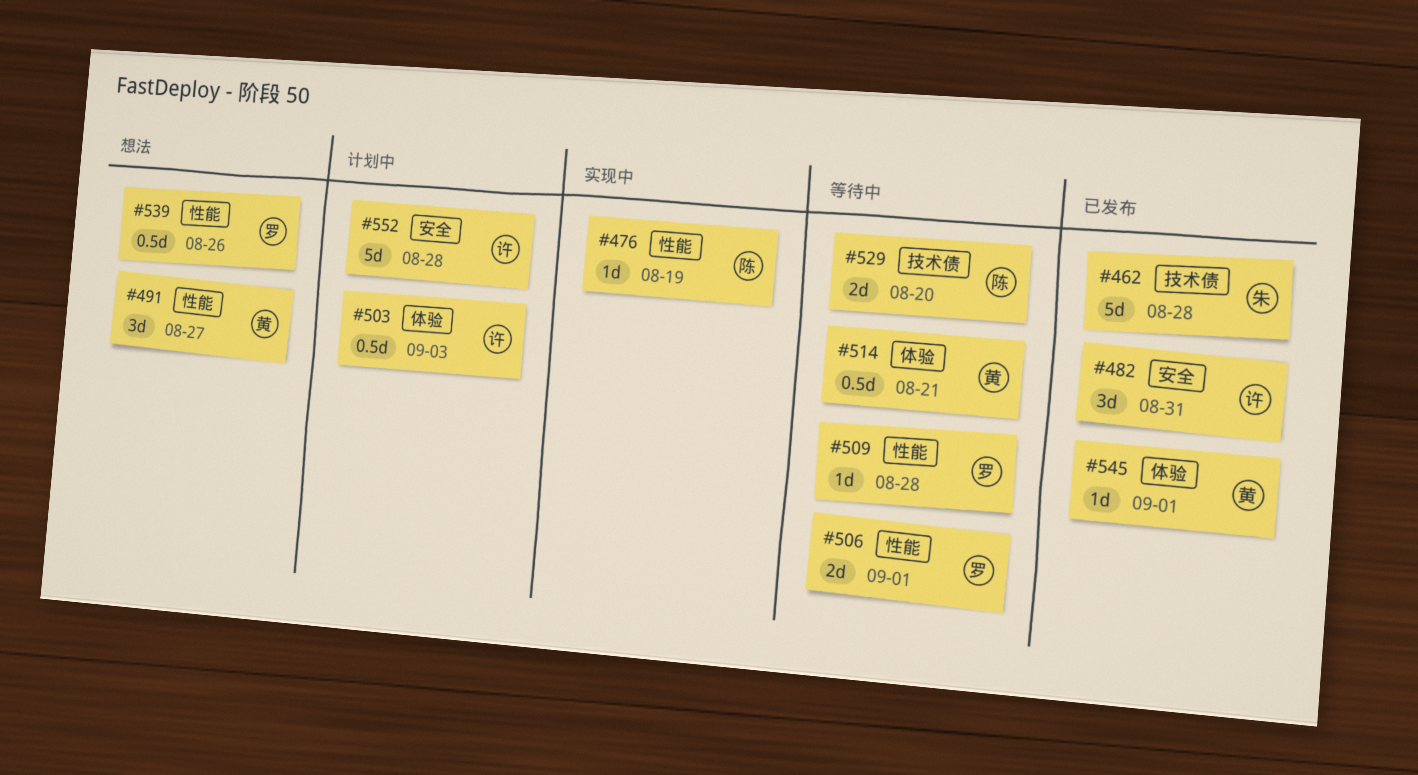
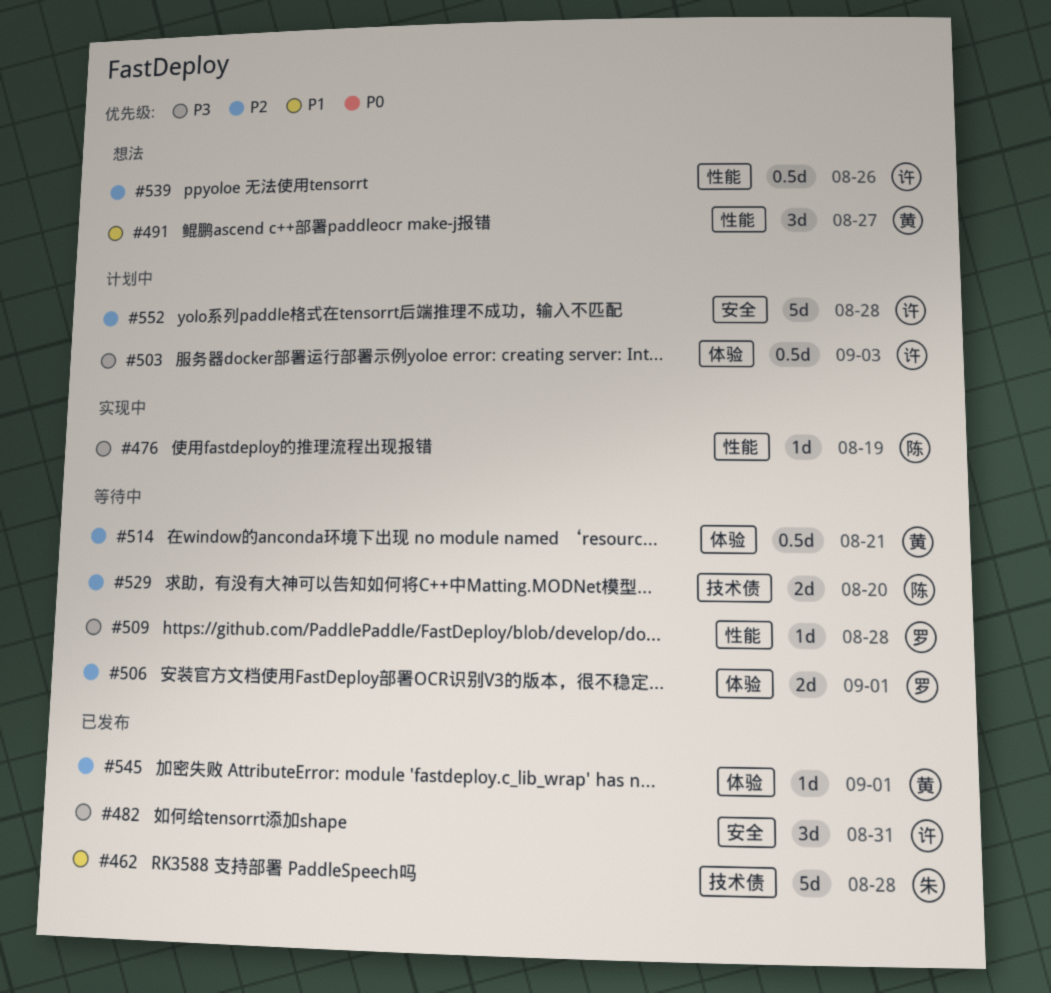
#506, label: 性能 -> 体验
#539, owner: 罗 -> 许

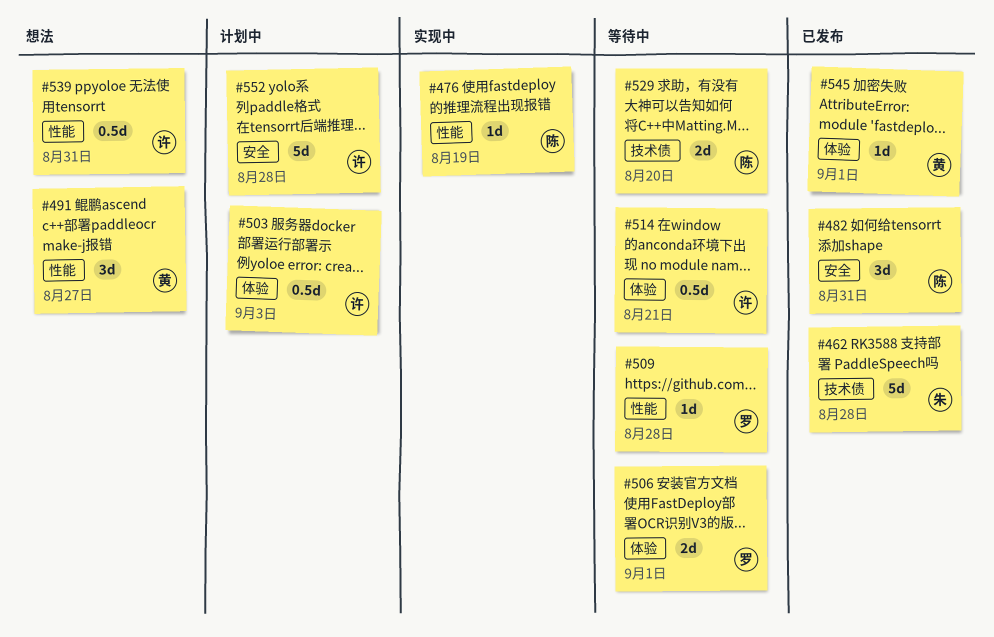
#482, owner: 许 -> 陈
#514, owner: 黄 -> 许
#539, due: Aug 26 -> Aug 31

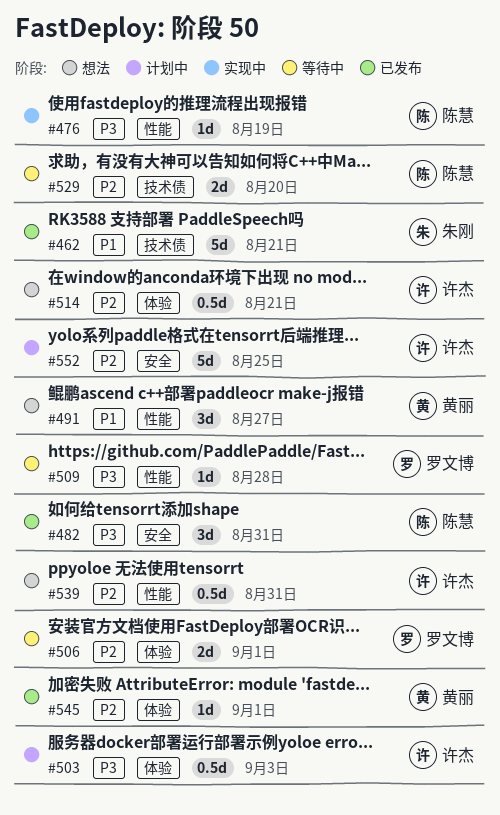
#462, due: Aug 28 -> Aug 21
#514, status: 等待中 -> 想法
#552, due: Aug 28 -> Aug 25

